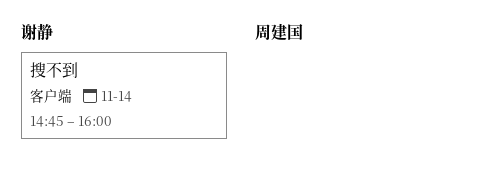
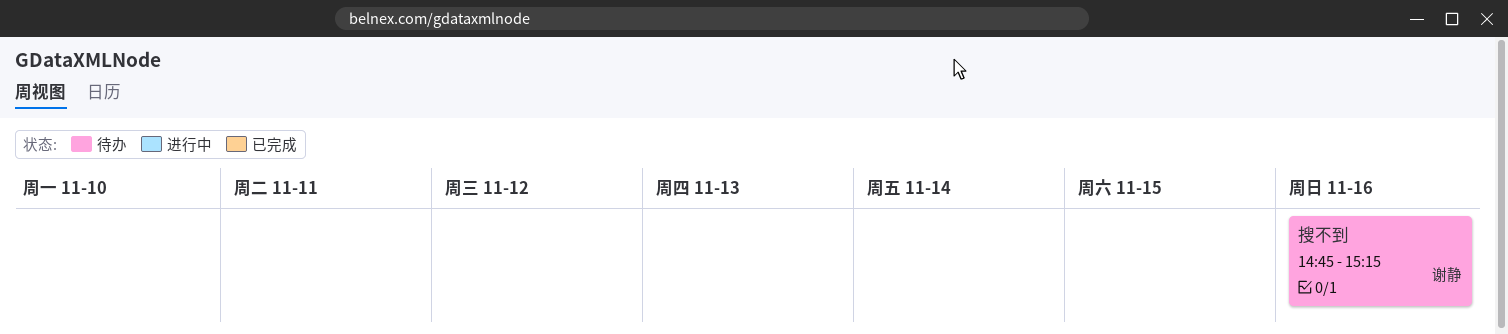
搜不到, day: Nov 14 -> Nov 16
搜不到, ends: 16:00 -> 15:15

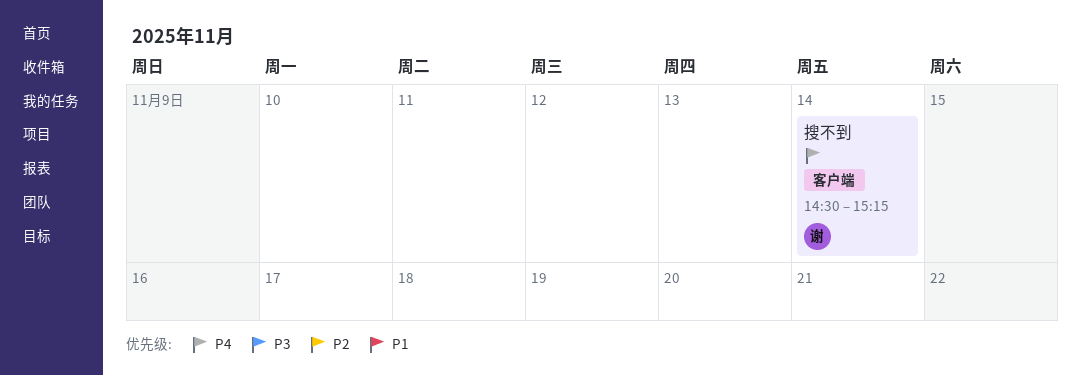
搜不到, day: Nov 16 -> Nov 14
搜不到, begins: 14:45 -> 14:30

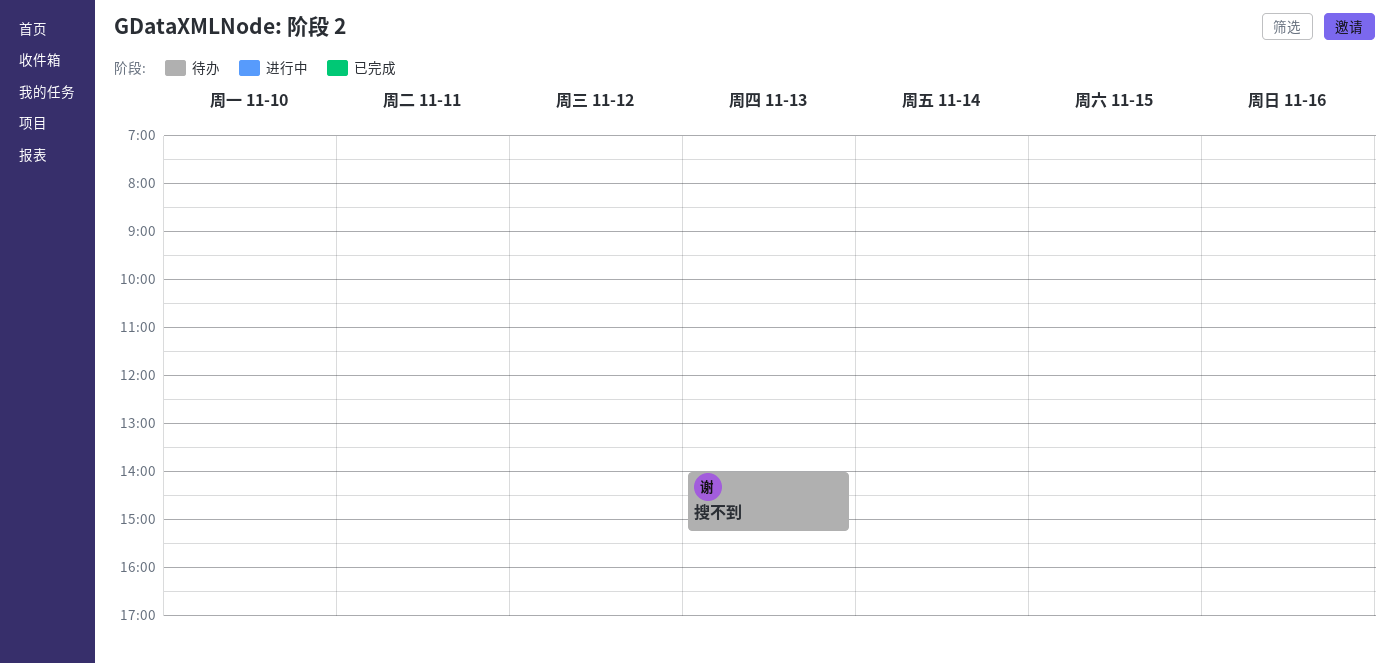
搜不到, day: Nov 14 -> Nov 13
搜不到, begins: 14:30 -> 14:00

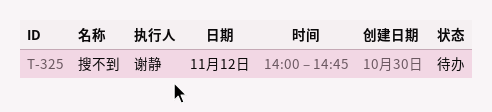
搜不到, day: Nov 13 -> Nov 12
搜不到, ends: 15:15 -> 14:45

